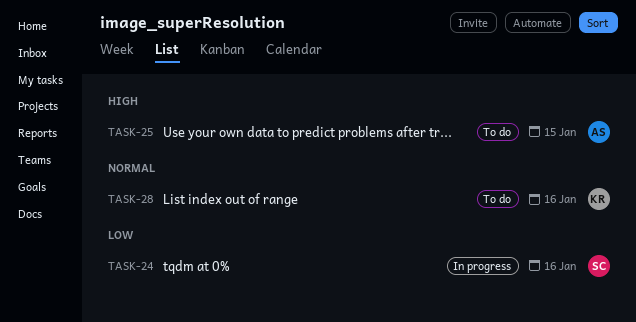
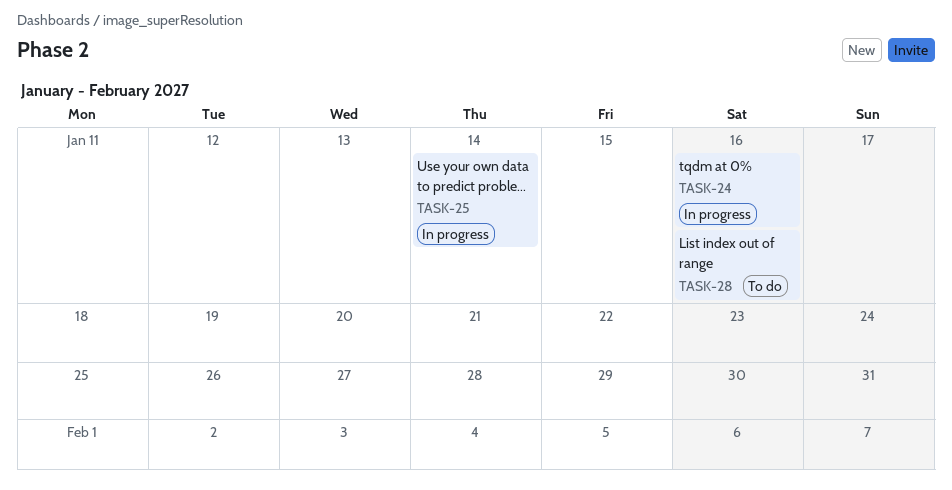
TASK-25, status: To do -> In progress
TASK-25, due: Jan 15 -> Jan 14

